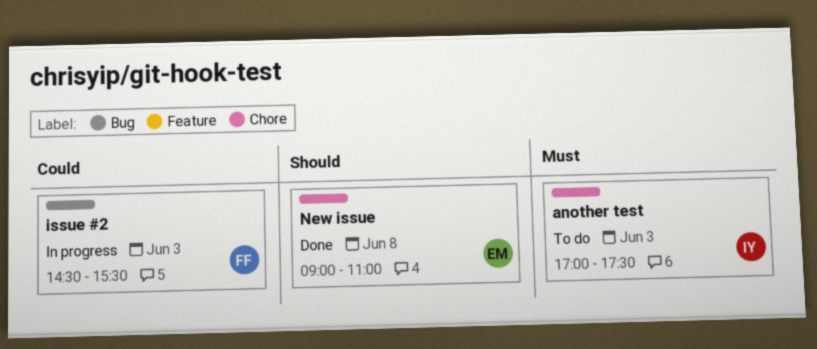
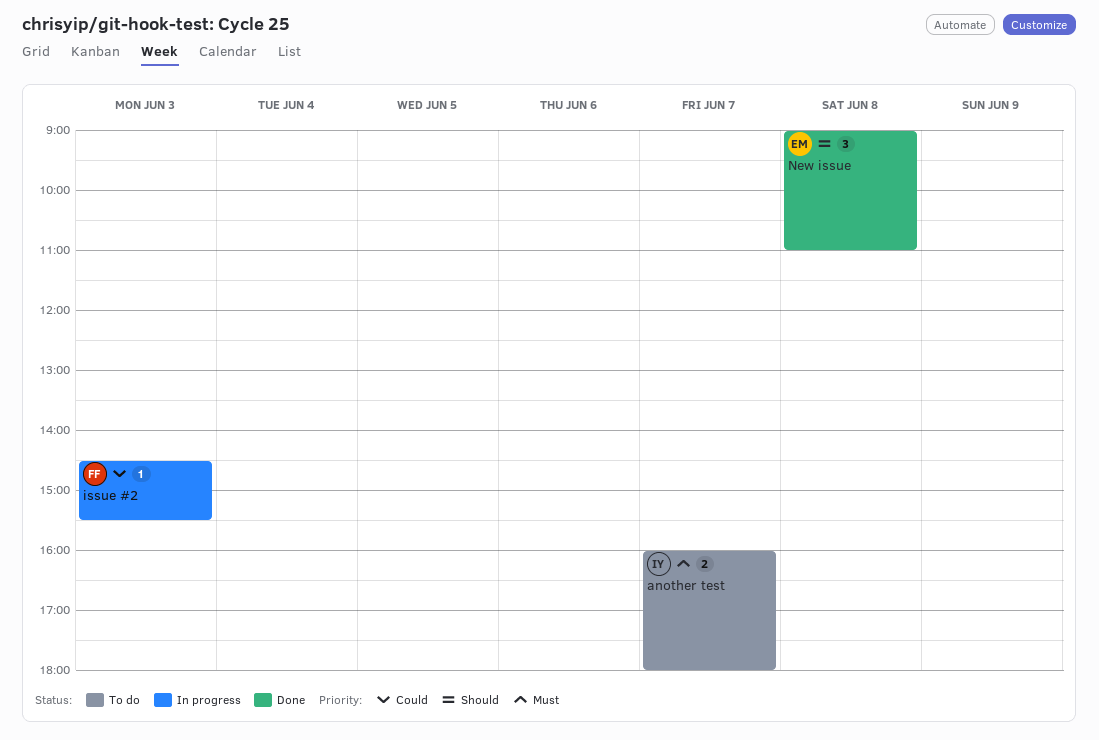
another test, day: Jun 3 -> Jun 7
another test, begins: 17:00 -> 16:00
another test, ends: 17:30 -> 18:00

